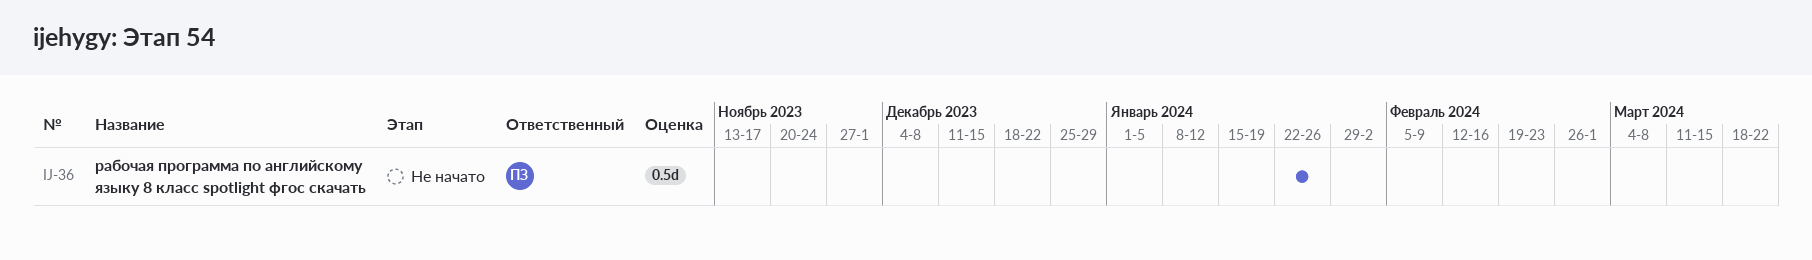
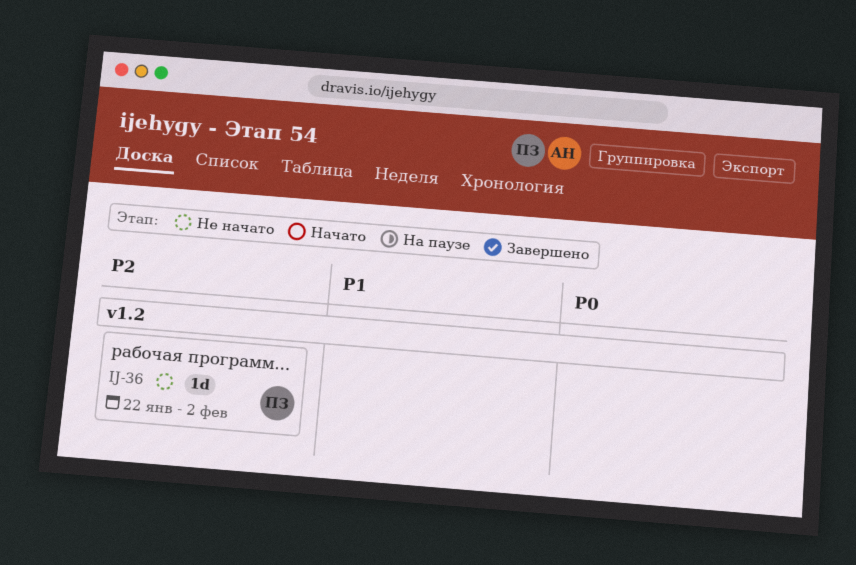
IJ-36, estimate: 0.5d -> 1d
IJ-36, due: Jan 26 -> Feb 2

